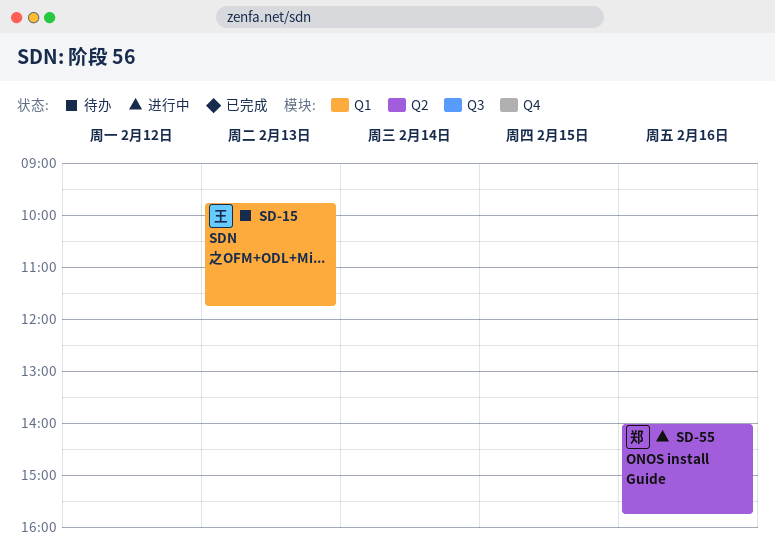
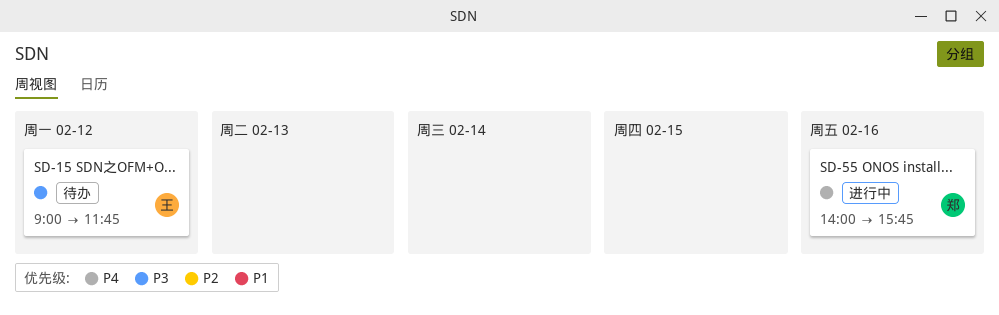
SD-15, day: Feb 13 -> Feb 12
SD-15, begins: 09:45 -> 09:00

